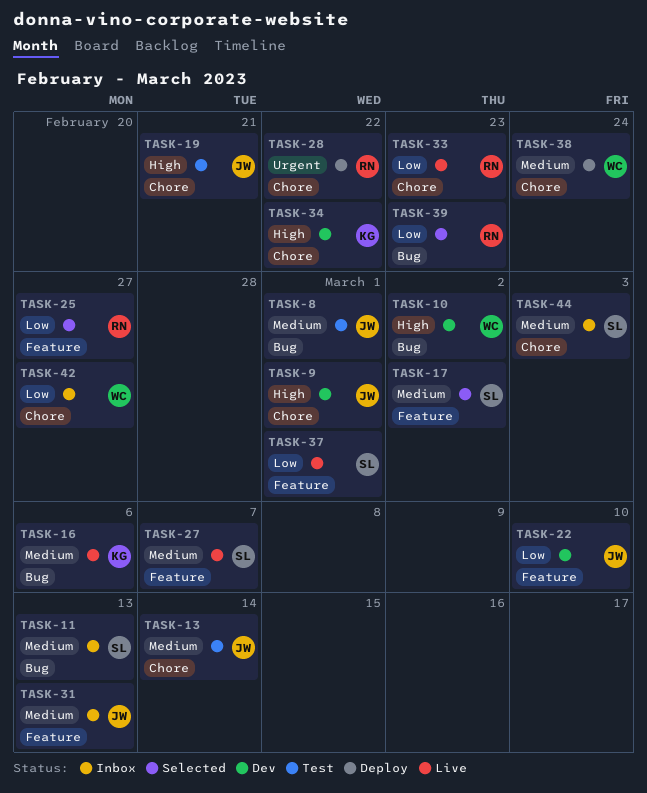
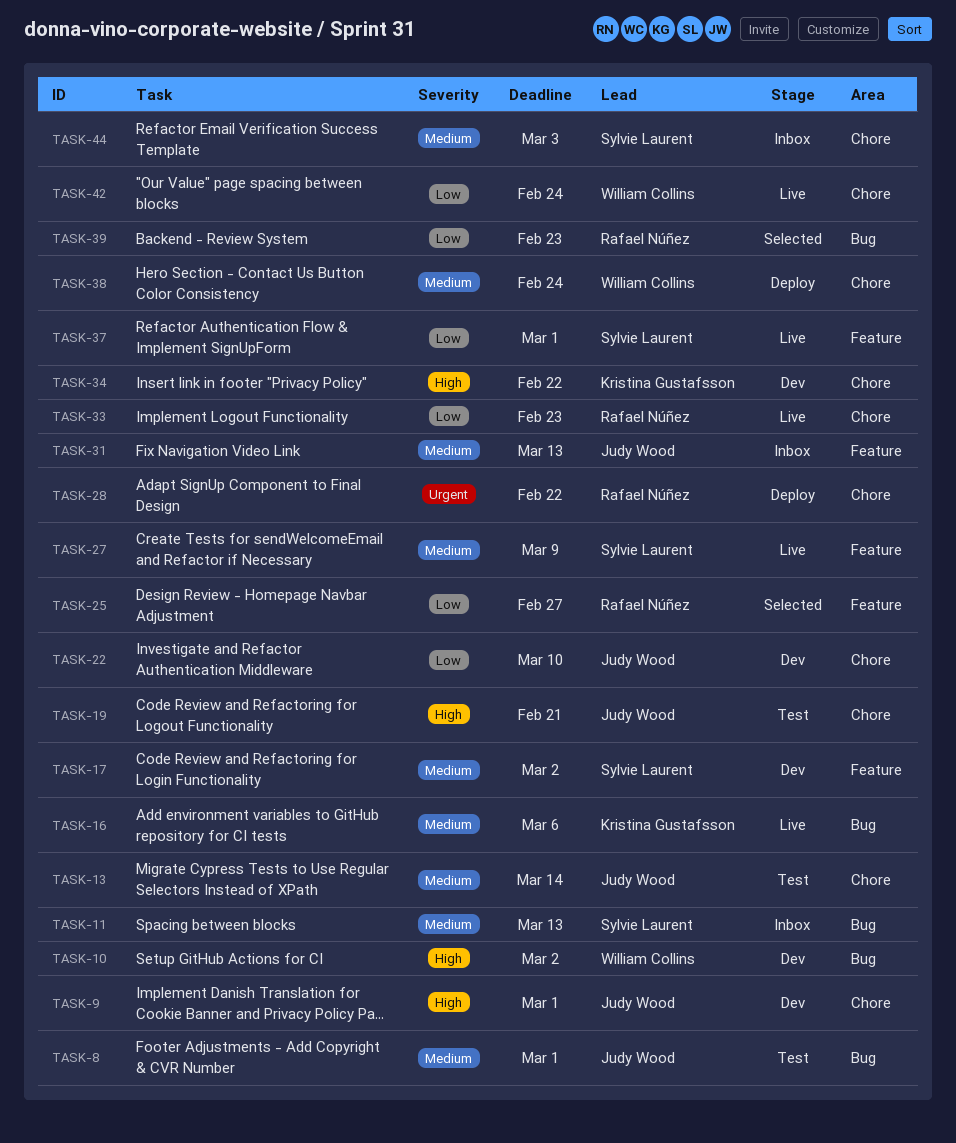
TASK-17, status: Selected -> Dev
TASK-22, label: Feature -> Chore
TASK-27, due: Mar 7 -> Mar 9
TASK-42, status: Inbox -> Live
TASK-42, due: Feb 27 -> Feb 24

